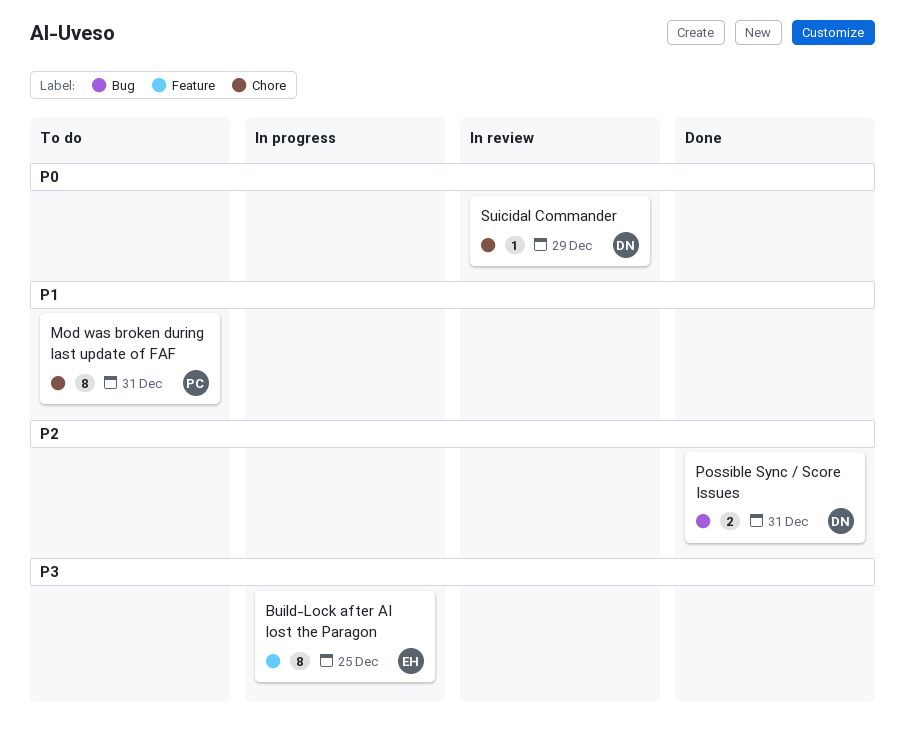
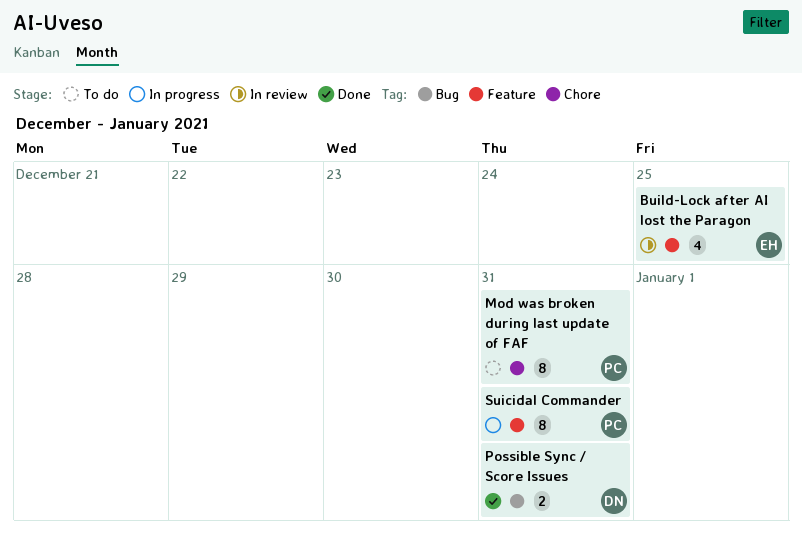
Build-Lock after AI lost the Paragon, status: In progress -> In review
Build-Lock after AI lost the Paragon, estimate: 8 -> 4
Suicidal Commander, status: In review -> In progress
Suicidal Commander, owner: DN -> PC
Suicidal Commander, label: Chore -> Feature
Suicidal Commander, estimate: 1 -> 8
Suicidal Commander, due: Dec 29 -> Dec 31

